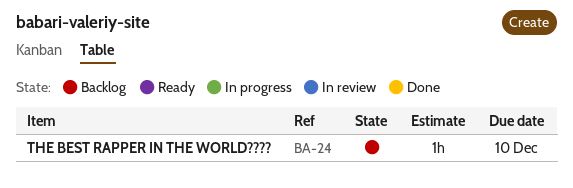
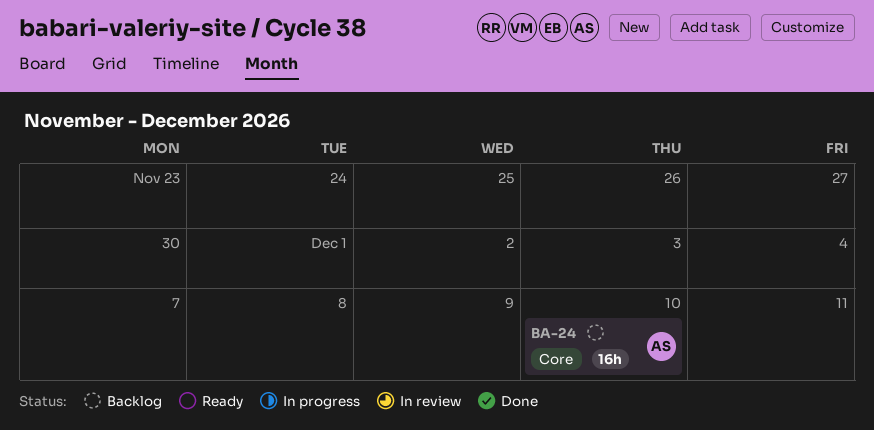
BA-24, estimate: 1h -> 16h

